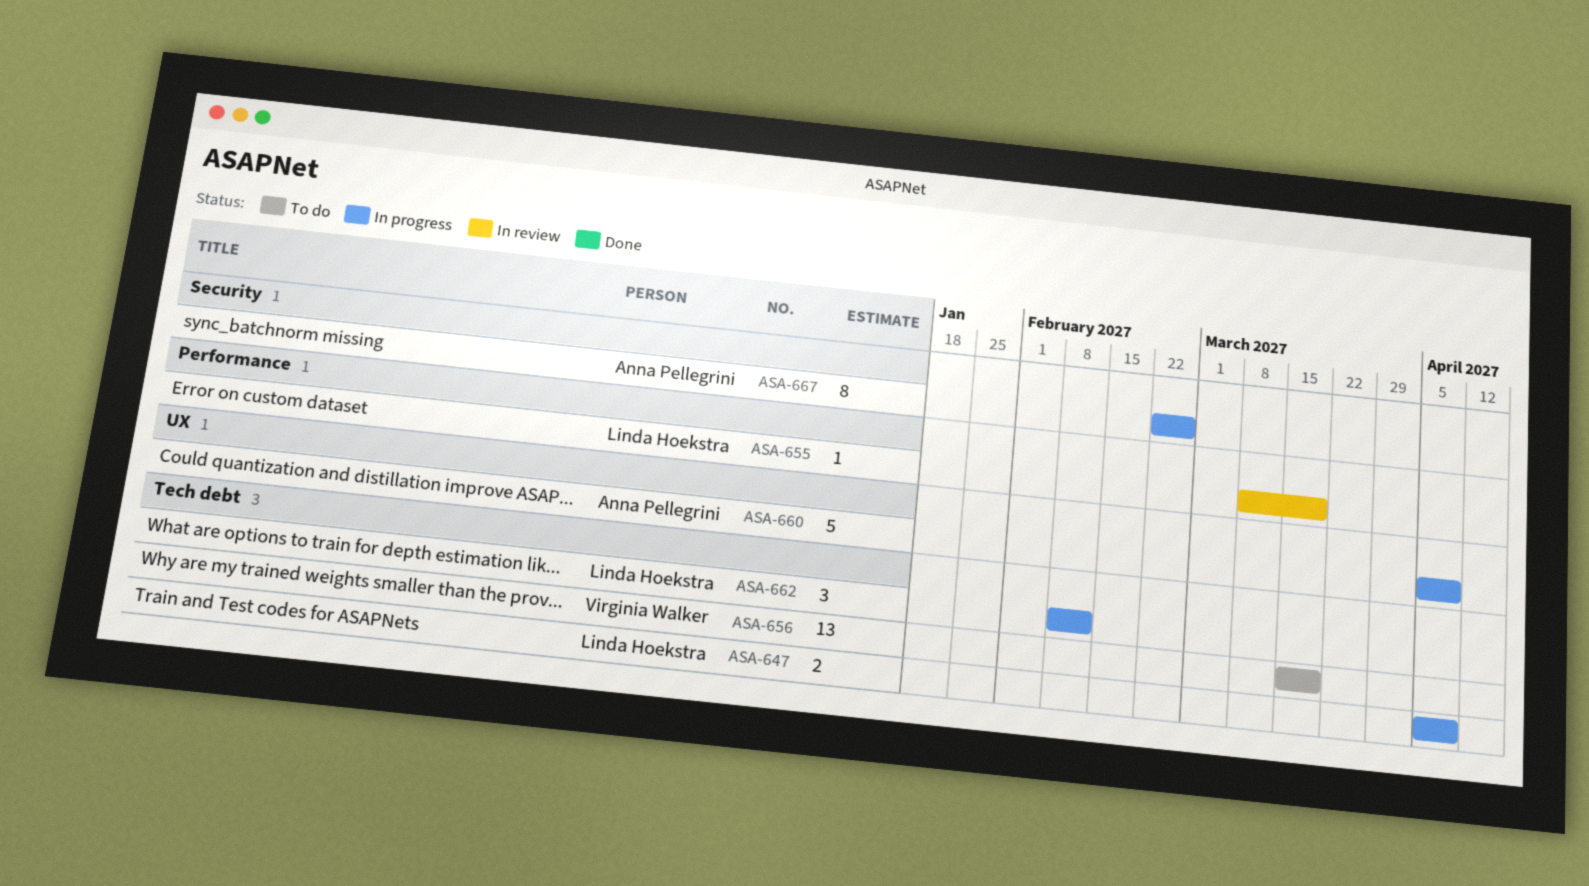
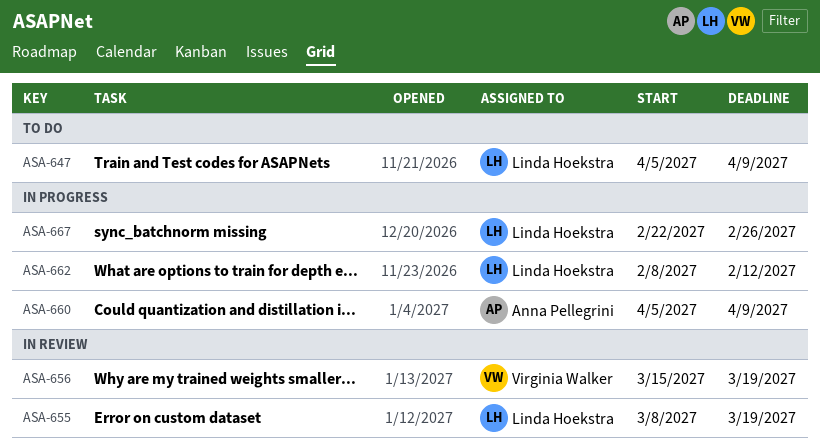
ASA-647, status: In progress -> To do
ASA-656, status: To do -> In review
ASA-667, owner: Anna Pellegrini -> Linda Hoekstra

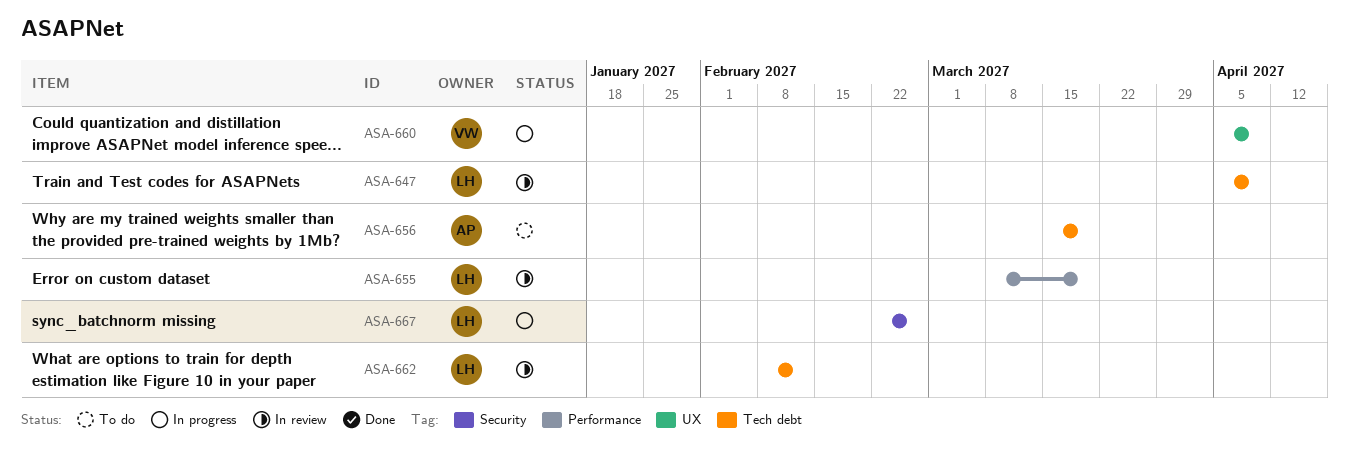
ASA-647, status: To do -> In review
ASA-656, status: In review -> To do
ASA-656, owner: Virginia Walker -> Anna Pellegrini
ASA-660, owner: Anna Pellegrini -> Virginia Walker
ASA-662, status: In progress -> In review

